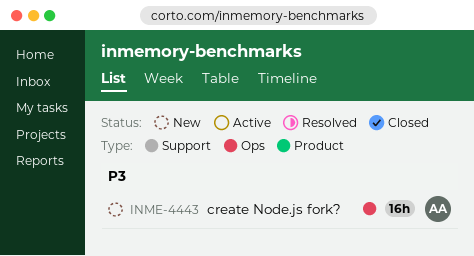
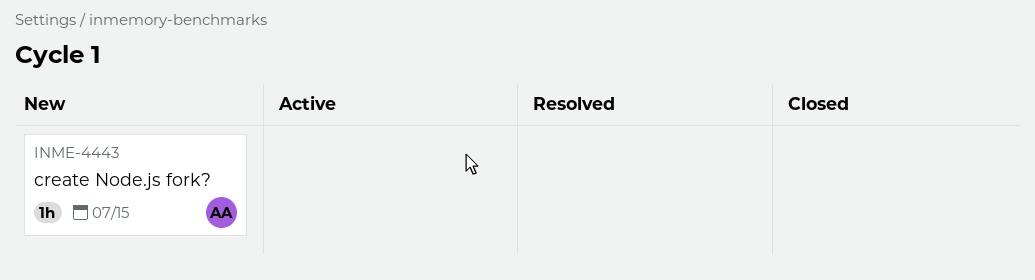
INME-4443, estimate: 16h -> 1h

